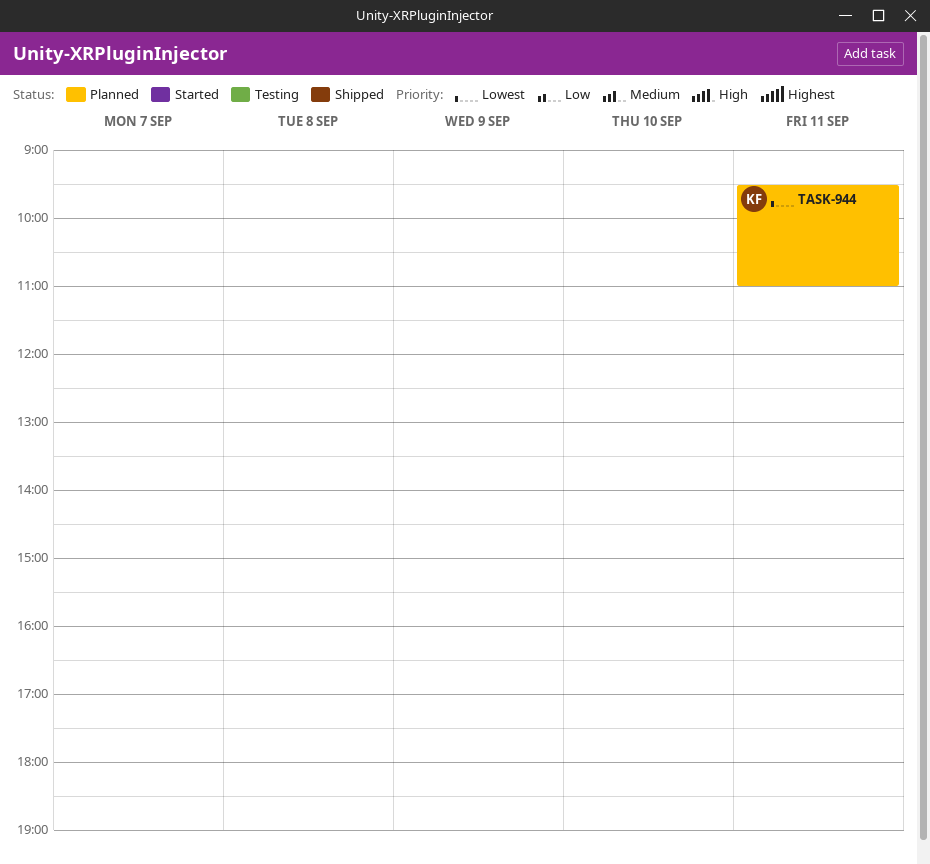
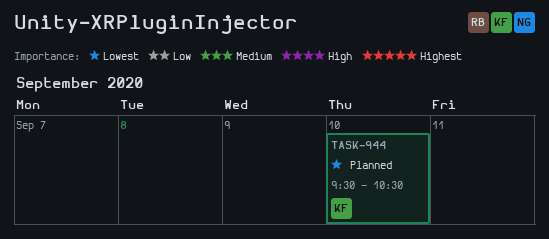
TASK-944, day: Sep 11 -> Sep 10
TASK-944, ends: 11:00 -> 10:30

